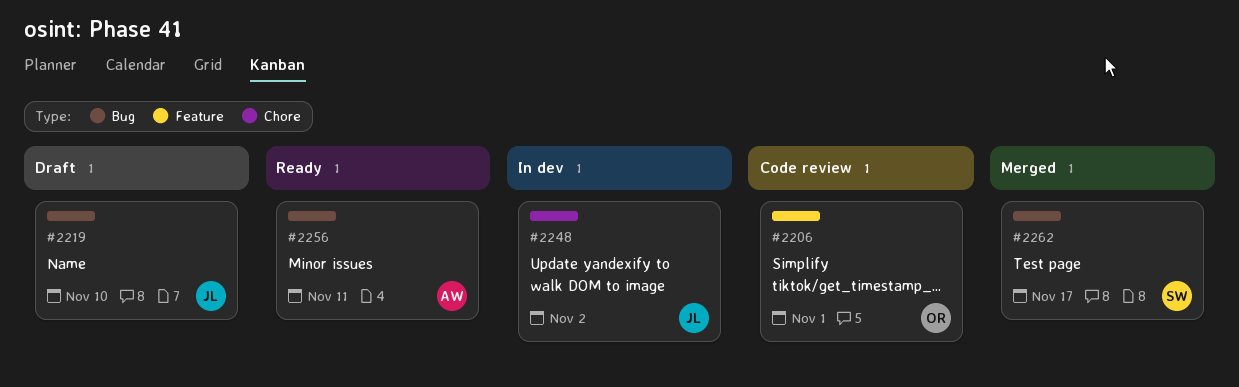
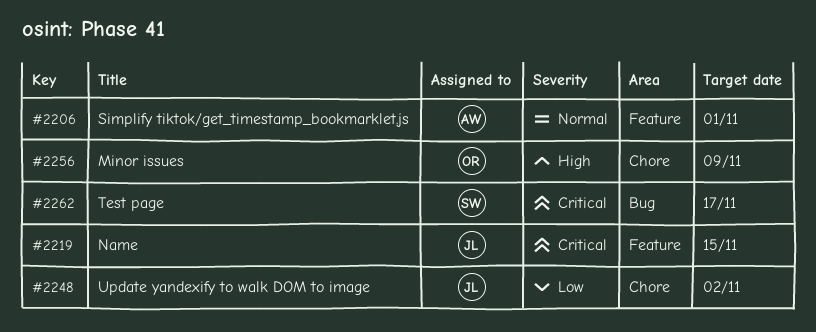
#2206, owner: OR -> AW
#2219, label: Bug -> Feature
#2219, due: Nov 10 -> Nov 15
#2256, owner: AW -> OR
#2256, label: Bug -> Chore
#2256, due: Nov 11 -> Nov 9

